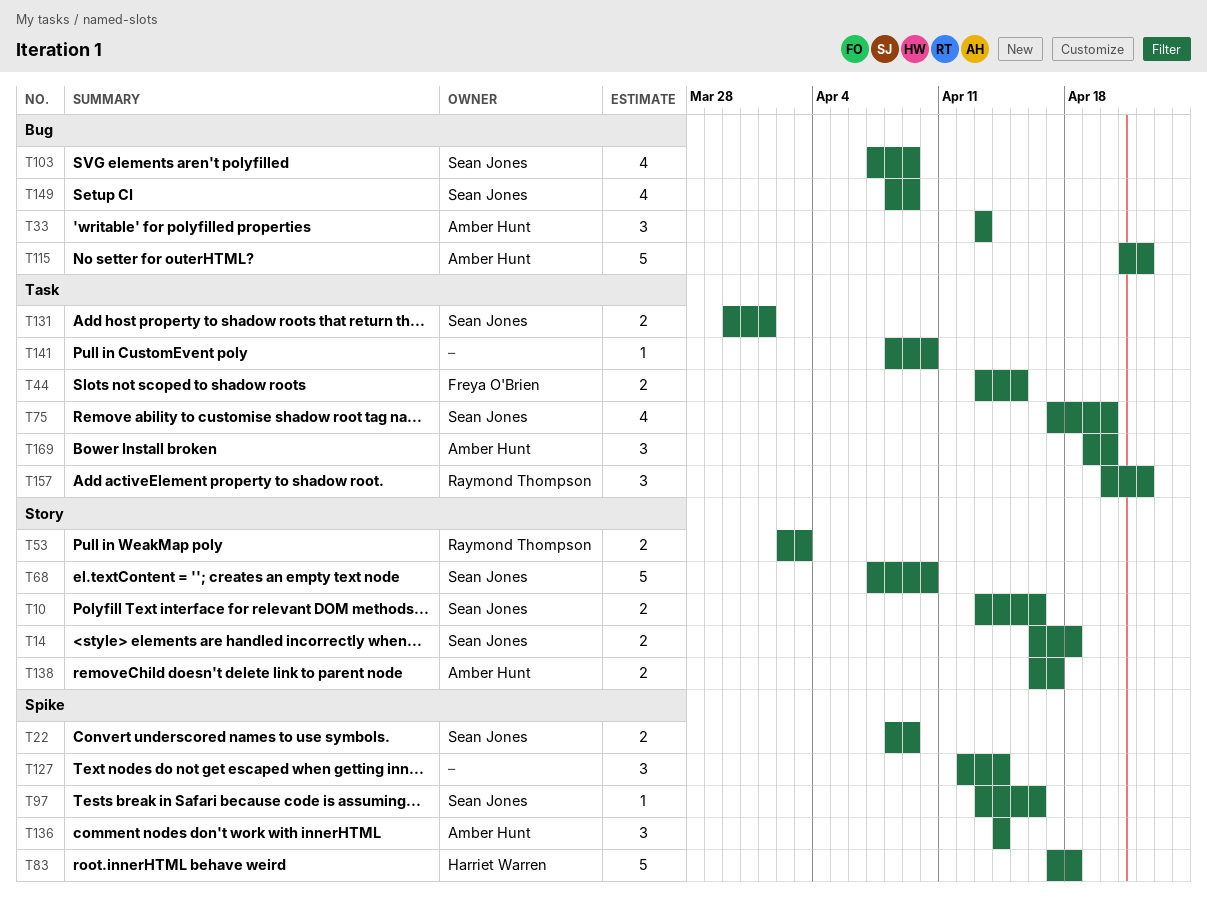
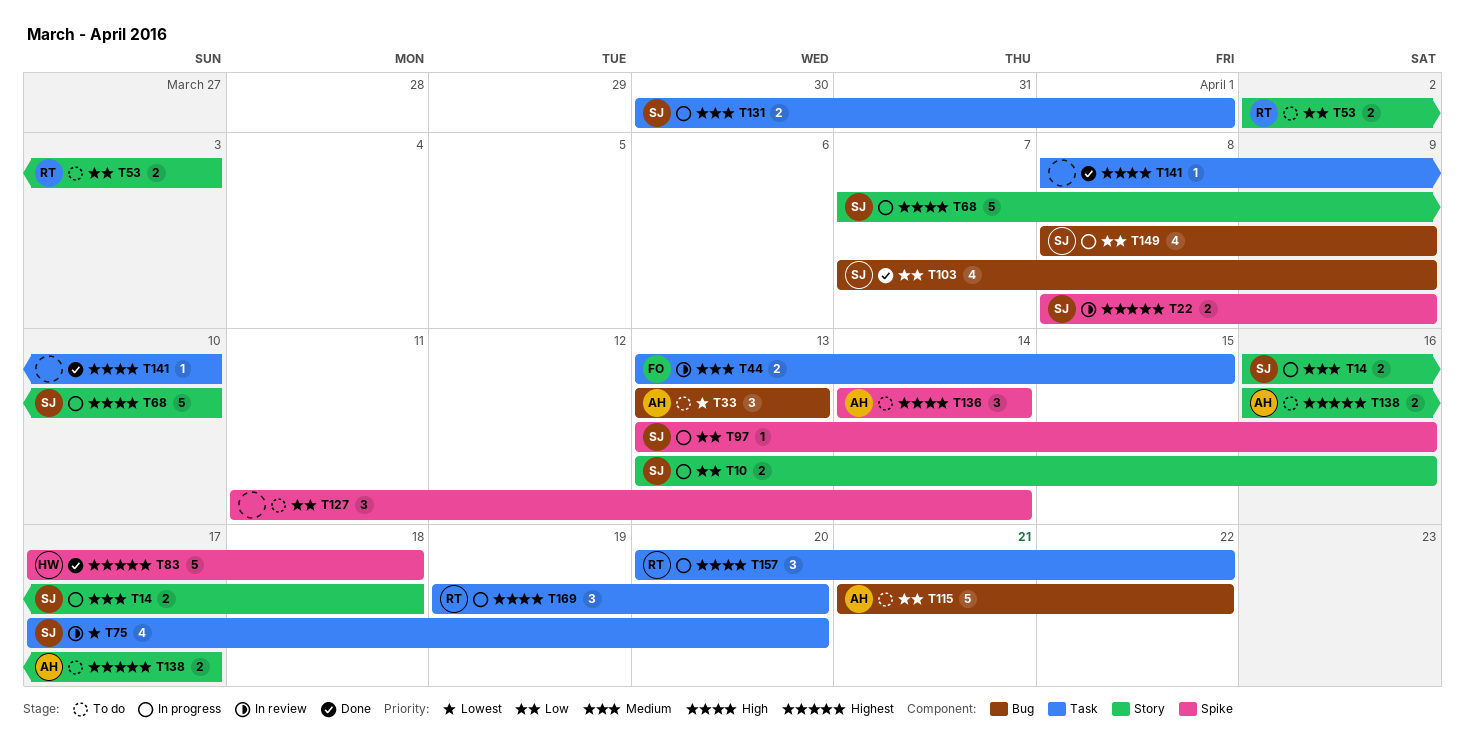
T127, start: Apr 12 -> Apr 11
T169, owner: Amber Hunt -> Raymond Thompson

